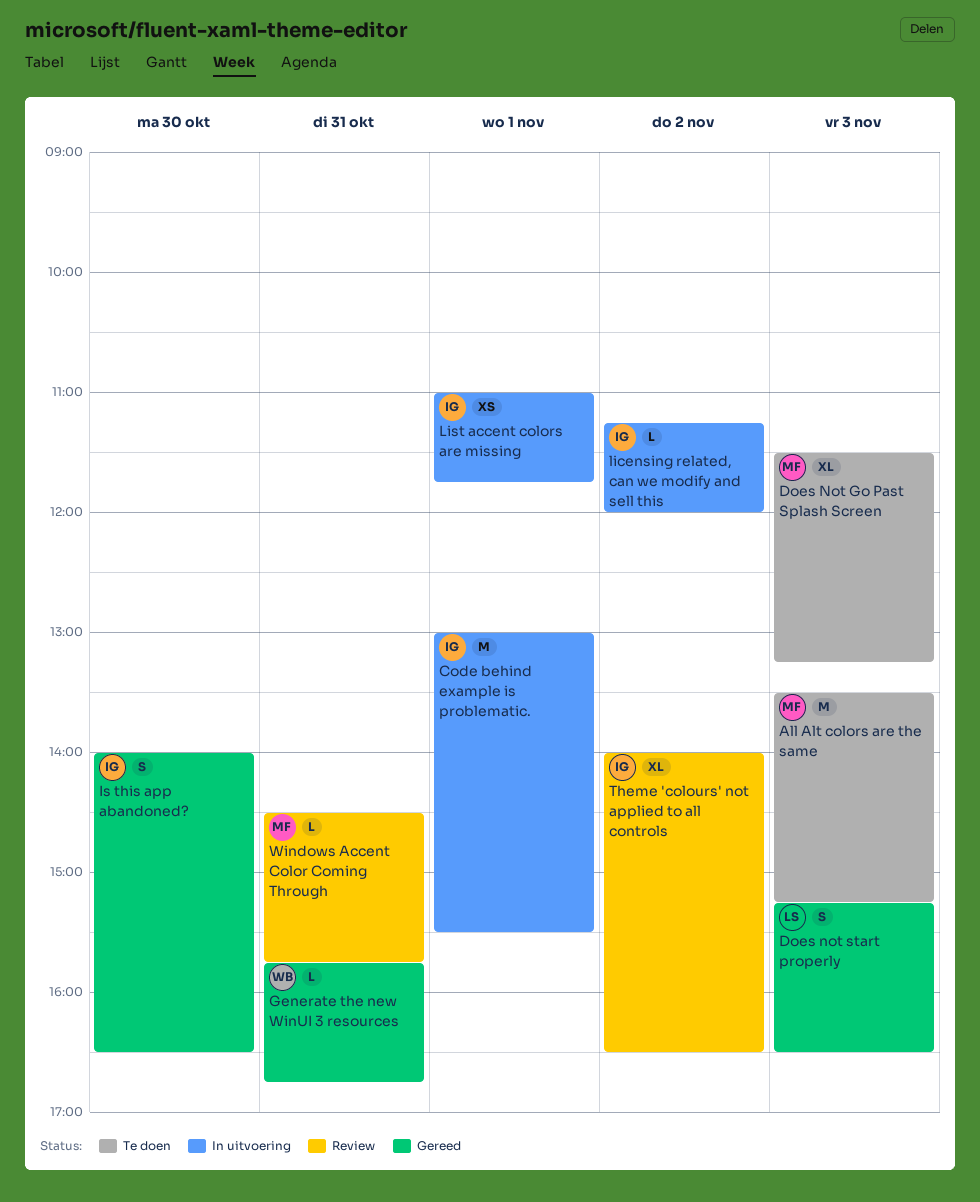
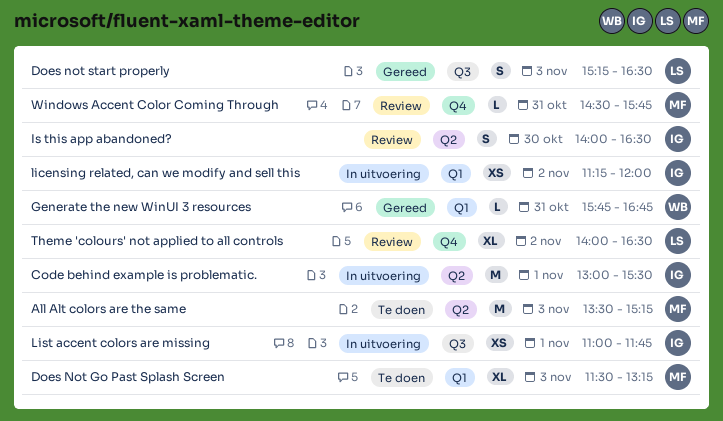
Is this app abandoned?, status: Gereed -> Review
licensing related, can we modify and sell this, estimate: L -> XS
Theme 'colours' not applied to all controls, owner: IG -> LS

